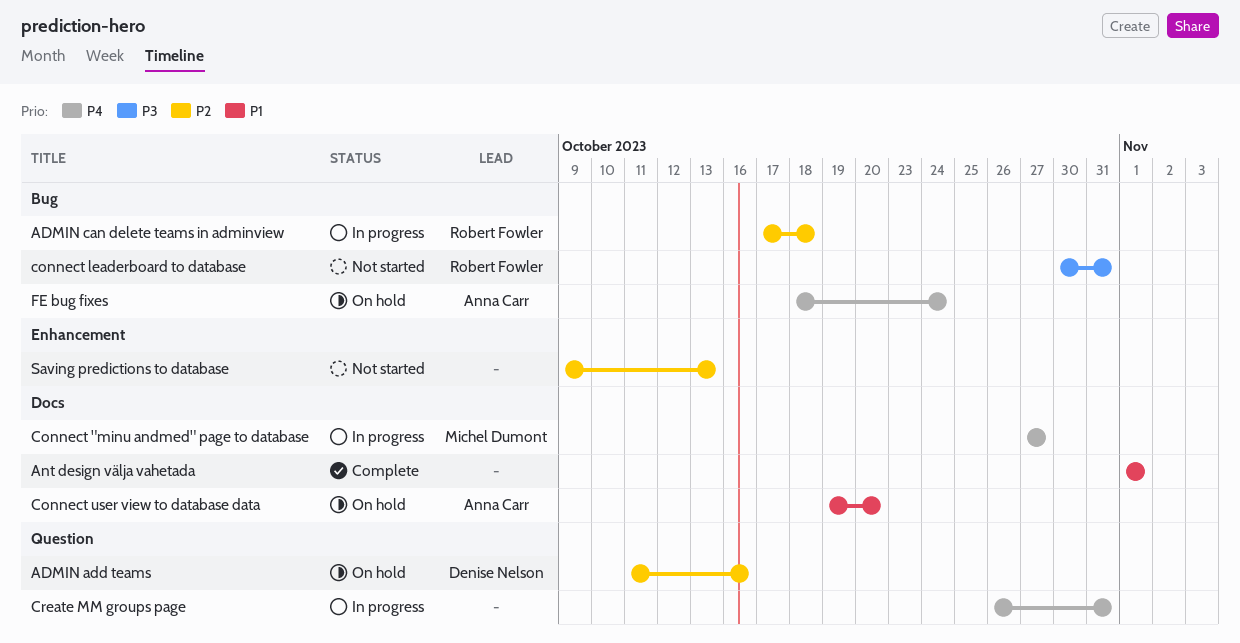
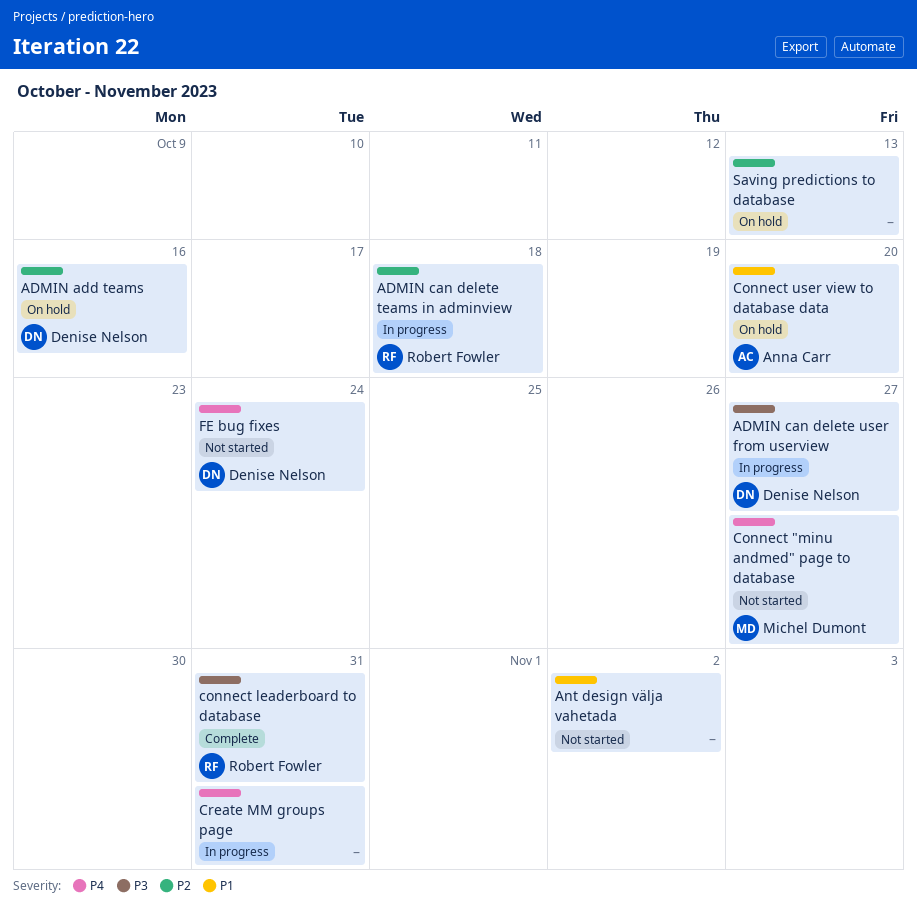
ADMIN can delete user from userview: none -> present
Ant design välja vahetada, status: Complete -> Not started
Ant design välja vahetada, due: Nov 1 -> Nov 2
Connect "minu andmed" page to database, status: In progress -> Not started
connect leaderboard to database, status: Not started -> Complete
FE bug fixes, status: On hold -> Not started
FE bug fixes, owner: Anna Carr -> Denise Nelson
Saving predictions to database, status: Not started -> On hold

